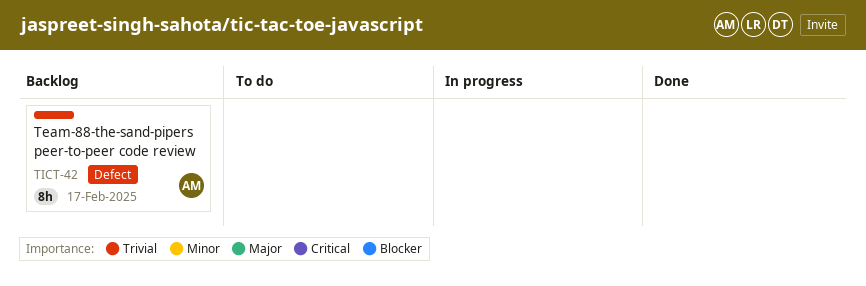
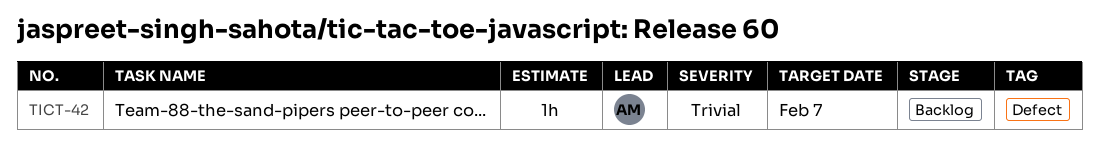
TICT-42, estimate: 8h -> 1h
TICT-42, due: Feb 17 -> Feb 7

